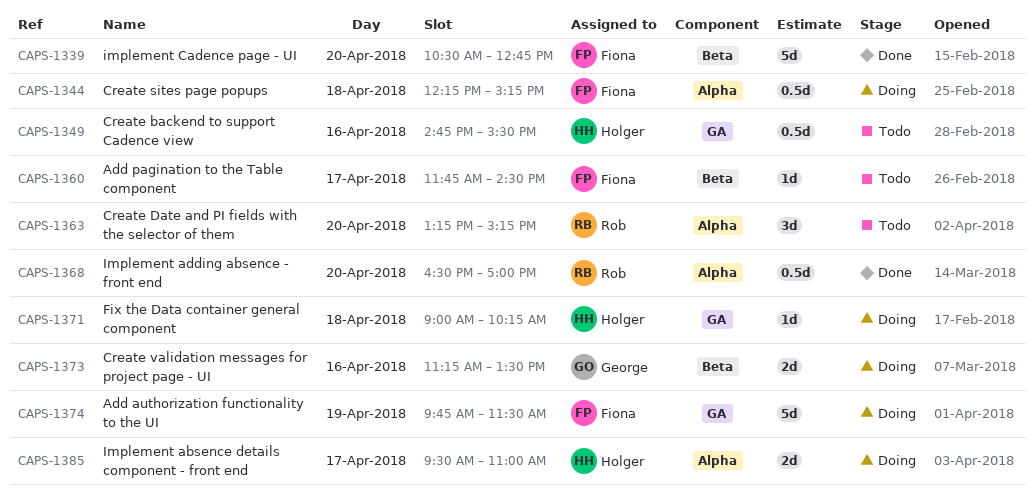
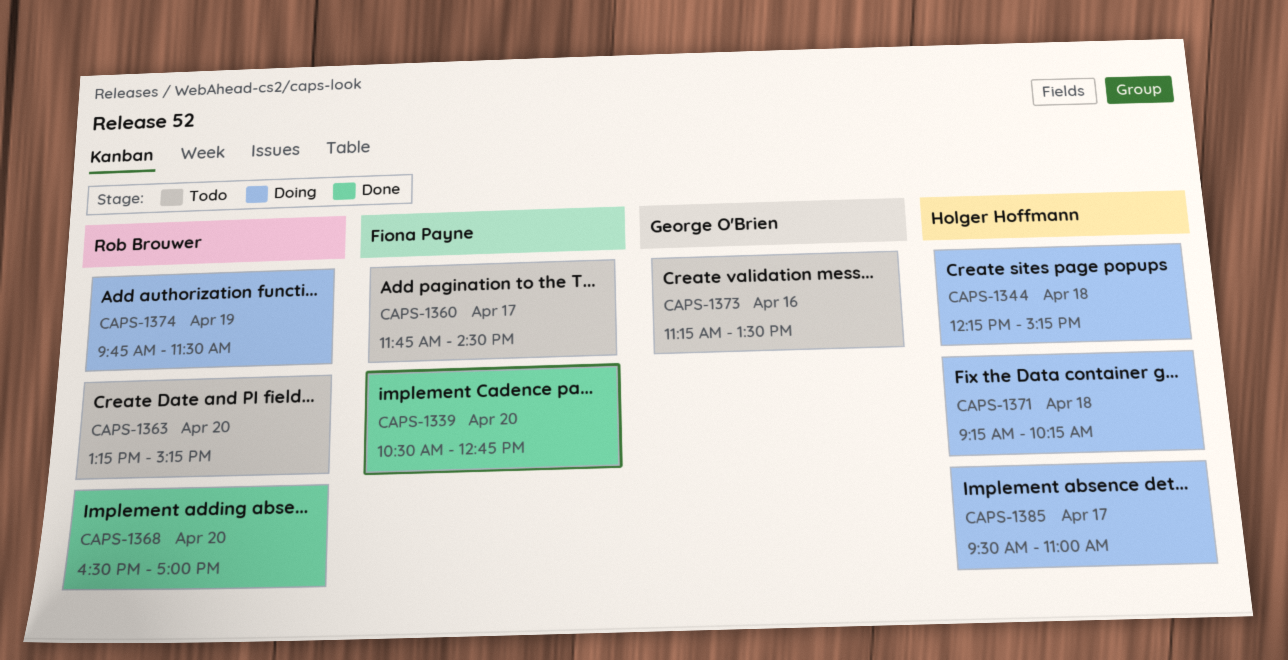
CAPS-1344, owner: Fiona Payne -> Holger Hoffmann
CAPS-1349: present -> none
CAPS-1371, begins: 09:00 -> 09:15
CAPS-1373, status: Doing -> Todo
CAPS-1374, owner: Fiona Payne -> Rob Brouwer

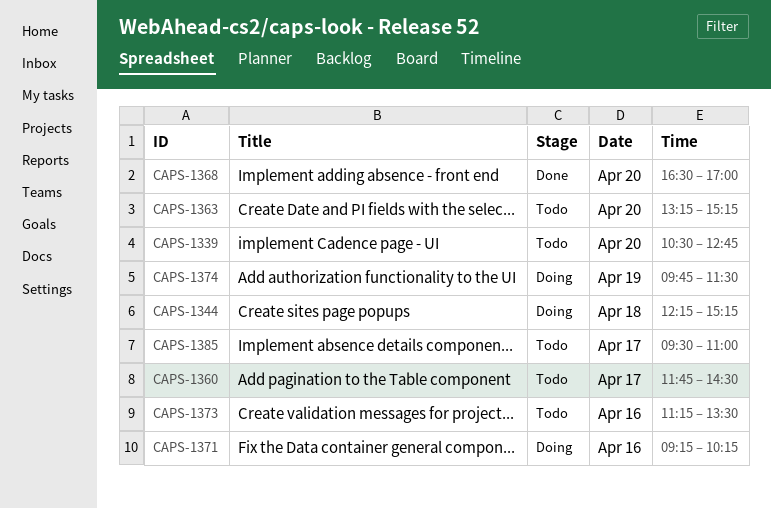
CAPS-1339, status: Done -> Todo
CAPS-1371, day: Apr 18 -> Apr 16
CAPS-1385, status: Doing -> Todo

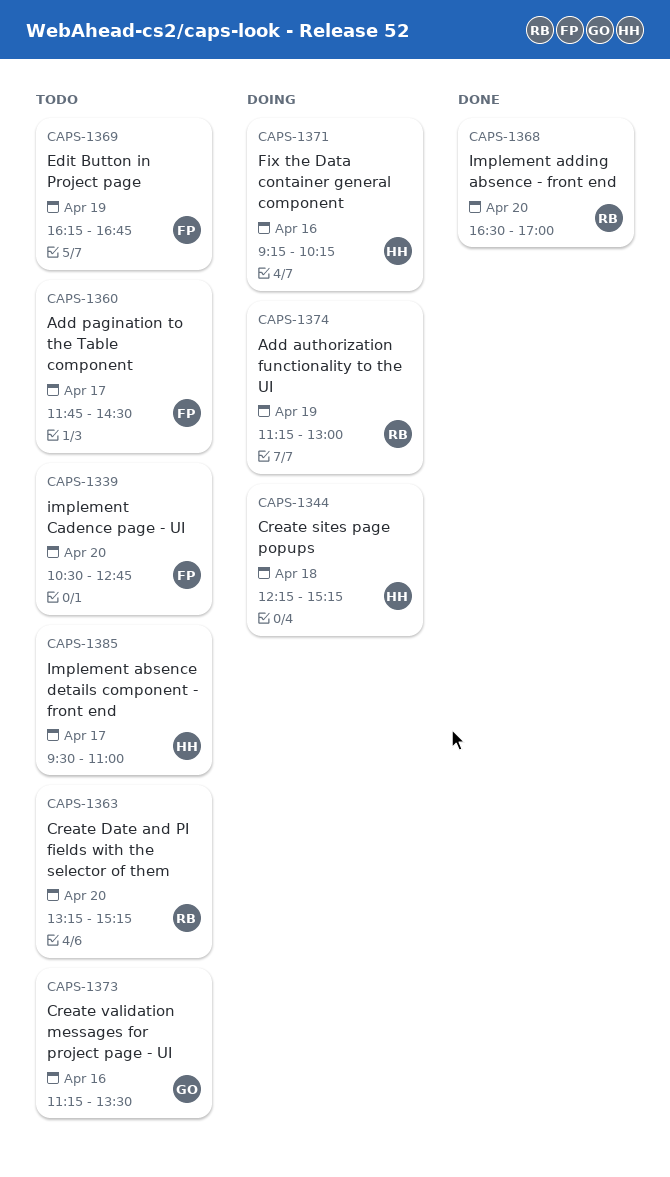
CAPS-1369: none -> present
CAPS-1374, begins: 09:45 -> 11:15
CAPS-1374, ends: 11:30 -> 13:00

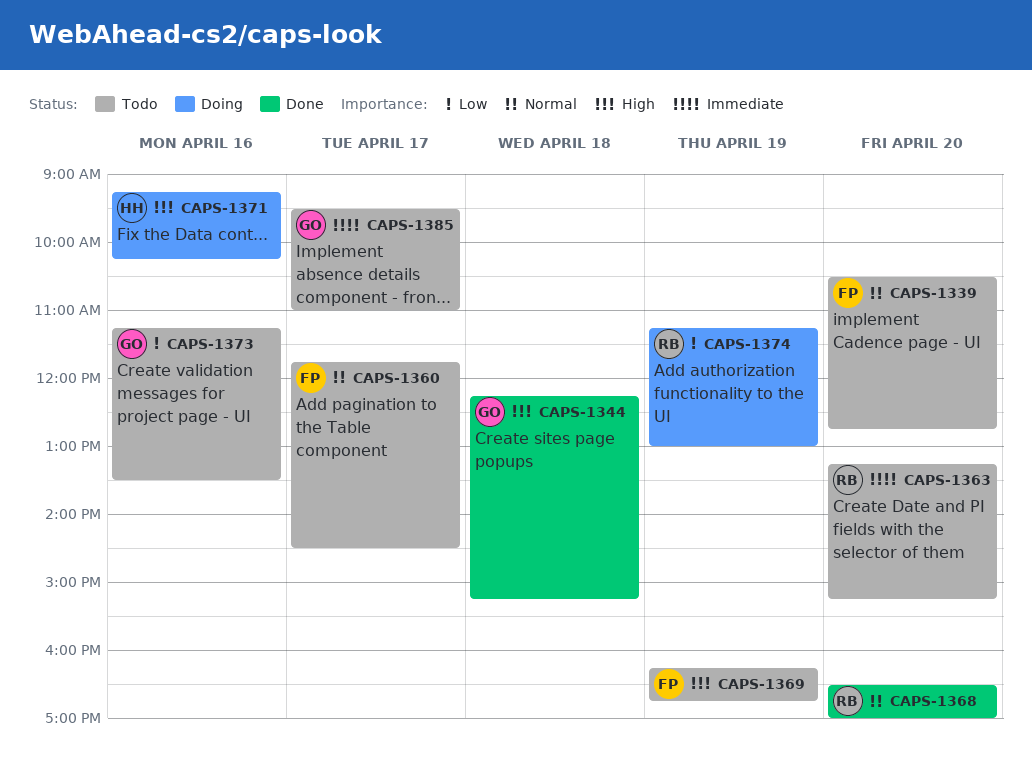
CAPS-1344, status: Doing -> Done
CAPS-1344, owner: HH -> GO
CAPS-1385, owner: HH -> GO

